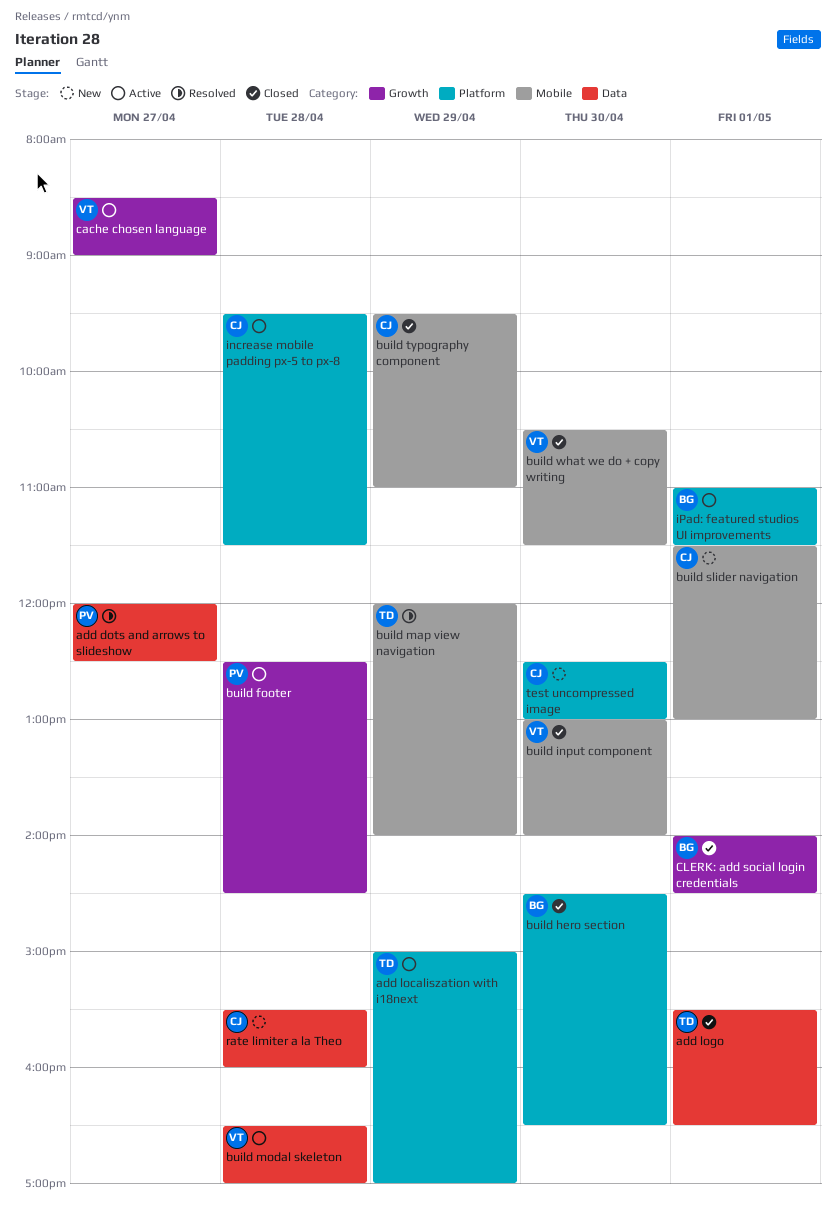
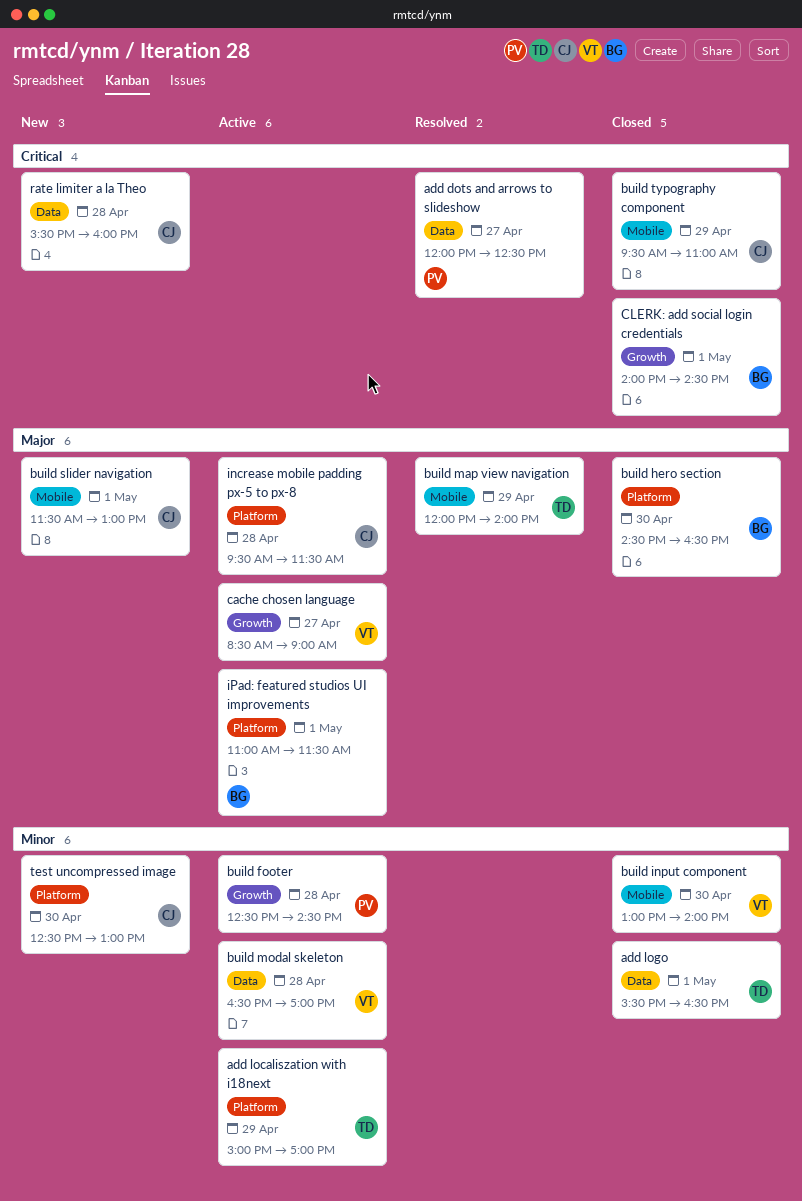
build what we do + copy writing: present -> none

